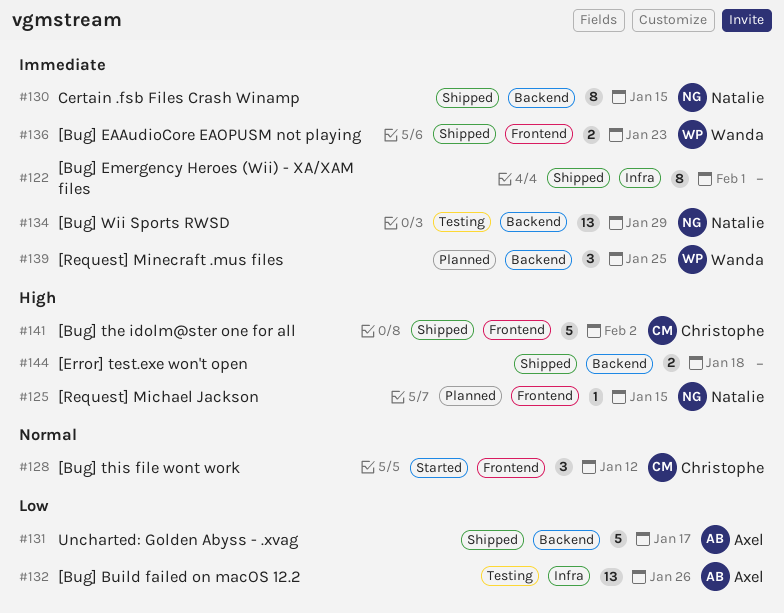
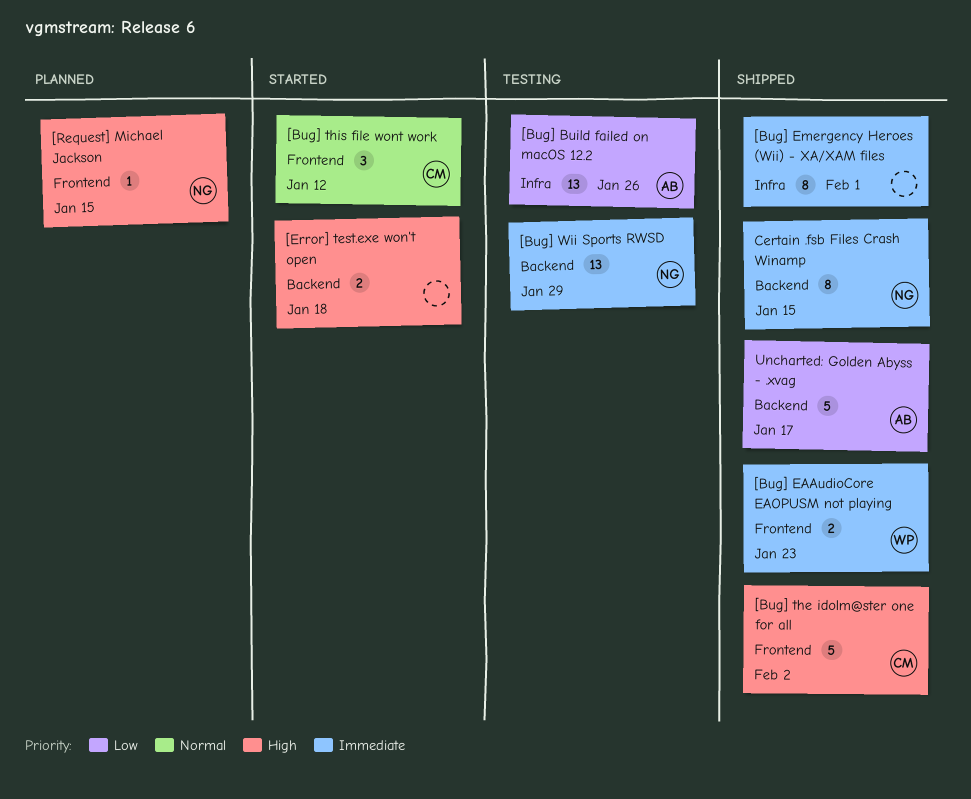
[Error] test.exe won't open, status: Shipped -> Started
[Request] Minecraft .mus files: present -> none

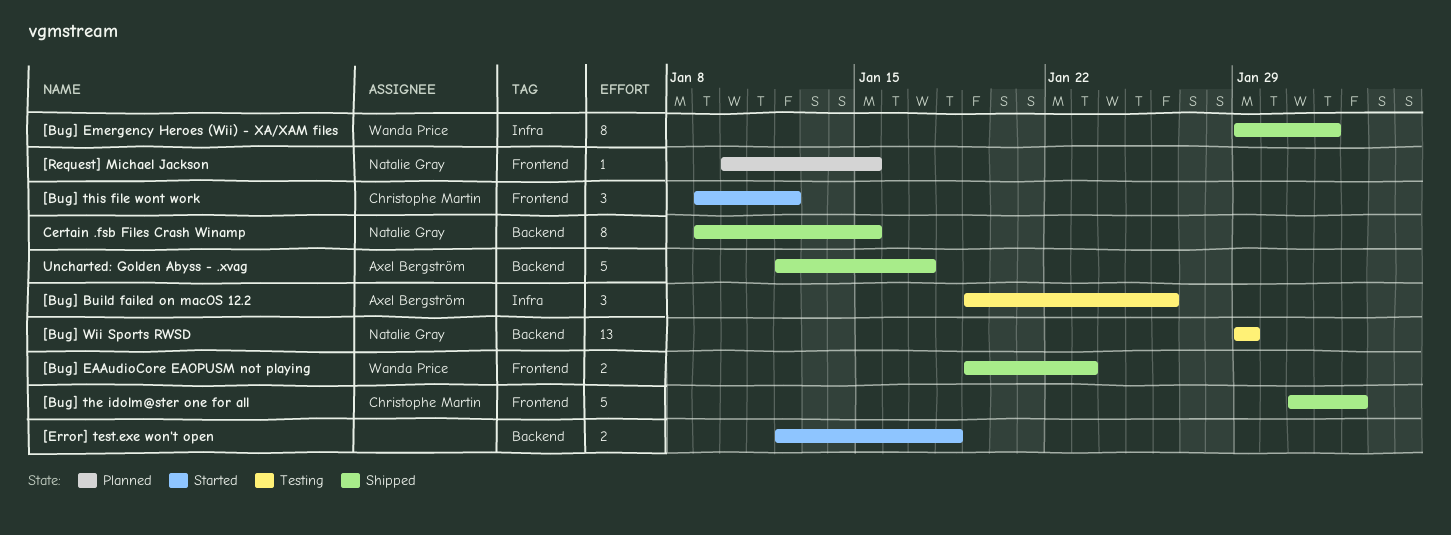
[Bug] Build failed on macOS 12.2, estimate: 13 -> 3
[Bug] Emergency Heroes (Wii) - XA/XAM files, owner: none -> Wanda Price

